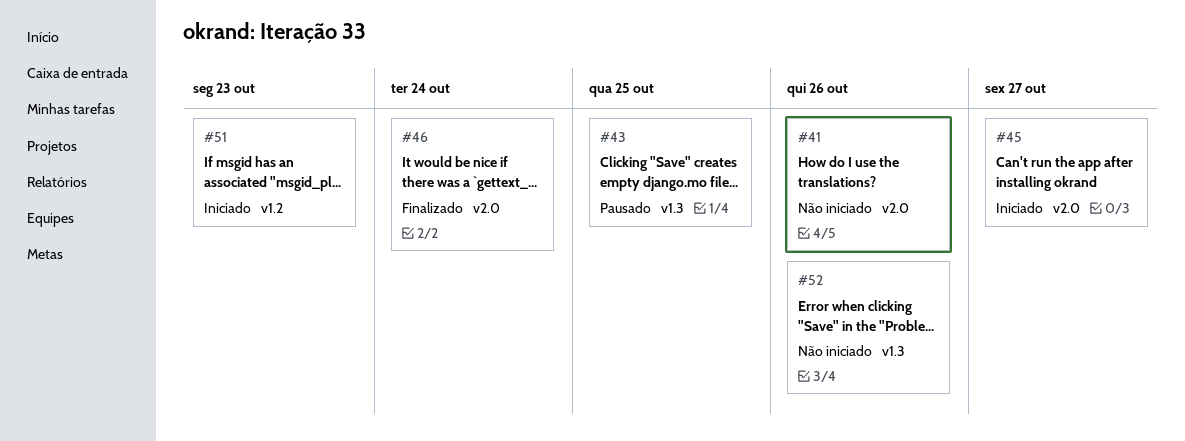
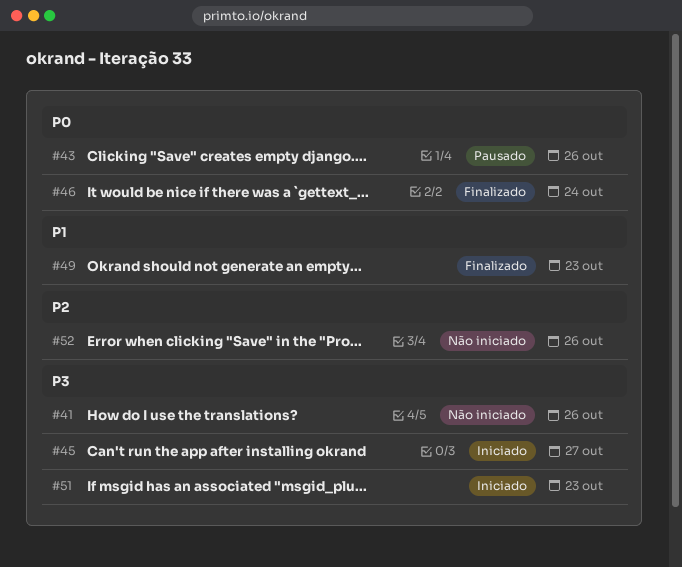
#43, due: Oct 25 -> Oct 26
#49: none -> present

